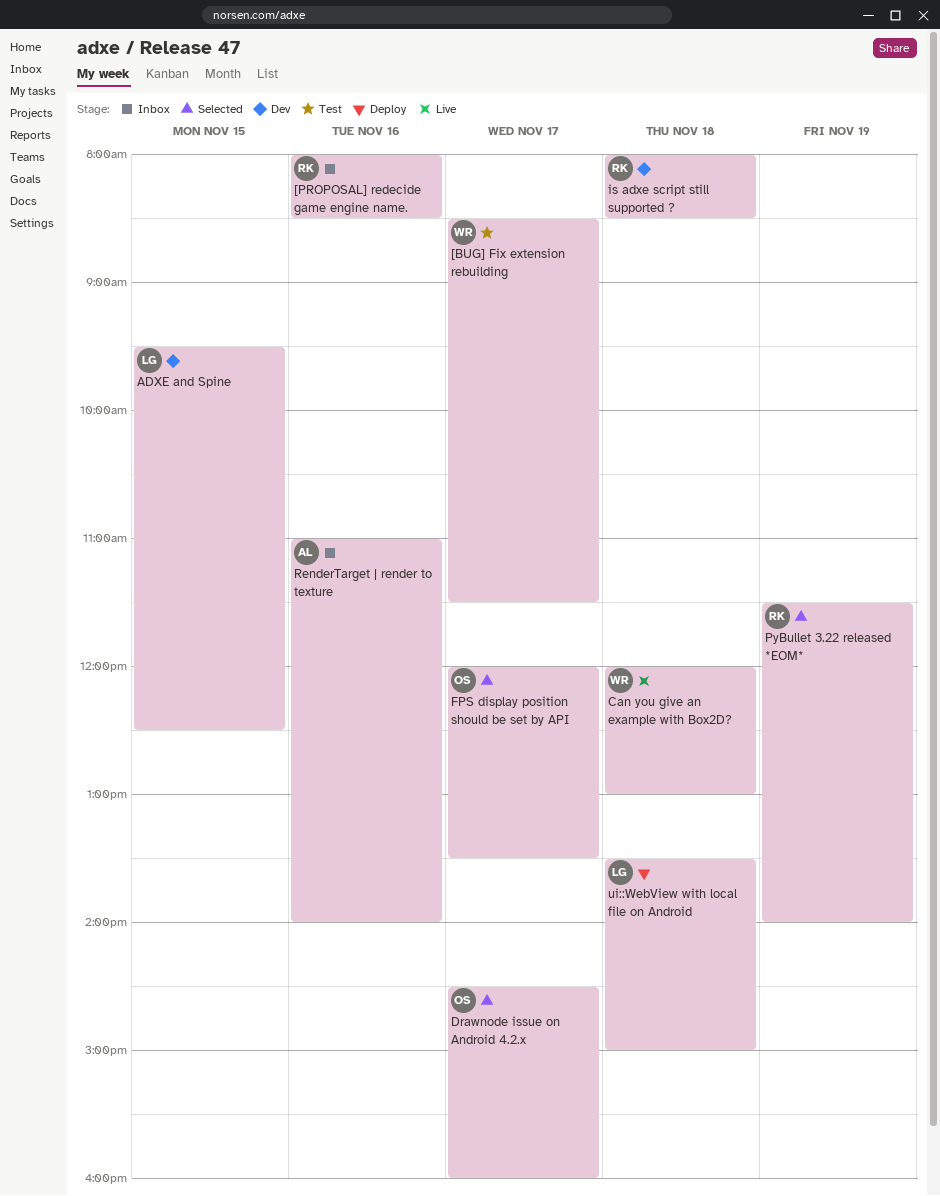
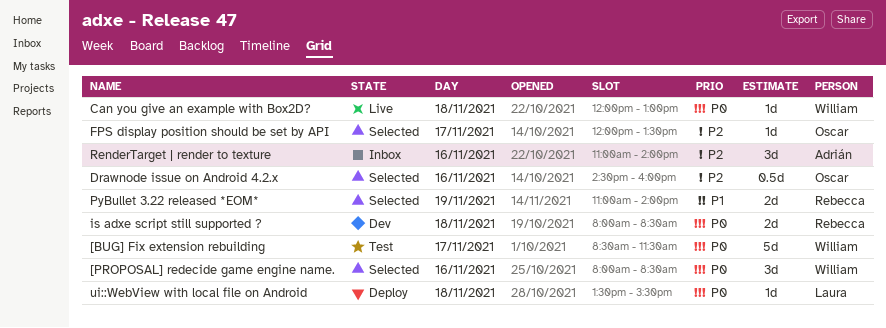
[PROPOSAL] redecide game engine name., status: Inbox -> Selected
[PROPOSAL] redecide game engine name., owner: Rebecca -> William
ADXE and Spine: present -> none
Drawnode issue on Android 4.2.x, day: Nov 17 -> Nov 16
PyBullet 3.22 released *EOM*, begins: 11:30 -> 11:00
ui::WebView with local file on Android, ends: 15:00 -> 15:30

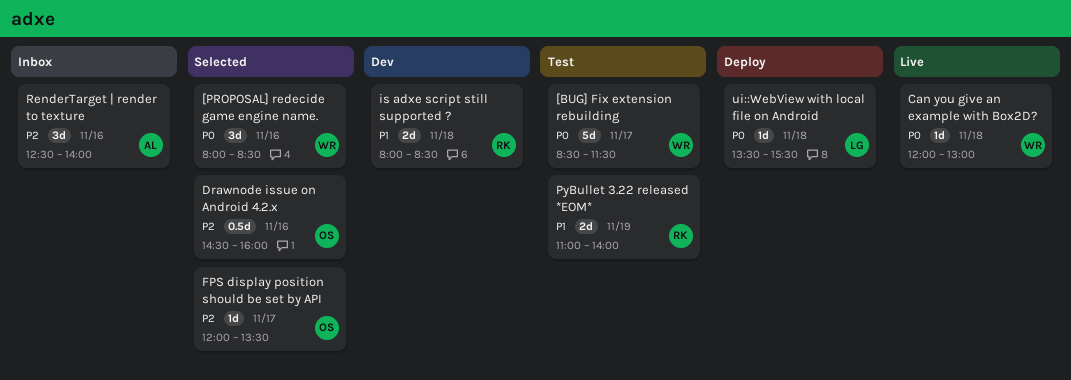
is adxe script still supported ?, priority: P0 -> P1
PyBullet 3.22 released *EOM*, status: Selected -> Test
RenderTarget | render to texture, begins: 11:00 -> 12:30

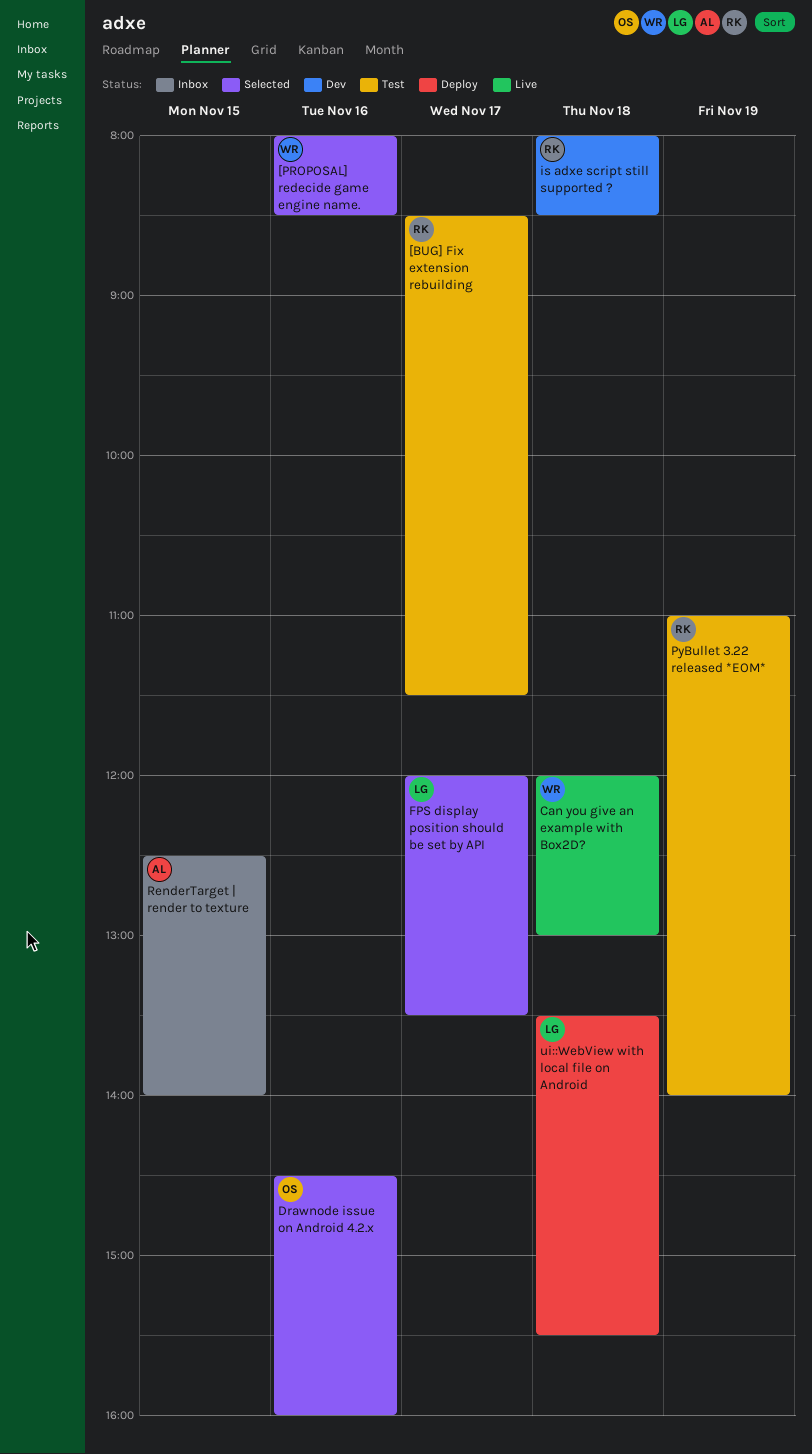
[BUG] Fix extension rebuilding, owner: WR -> RK
FPS display position should be set by API, owner: OS -> LG
RenderTarget | render to texture, day: Nov 16 -> Nov 15

